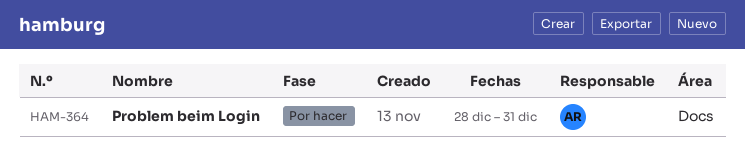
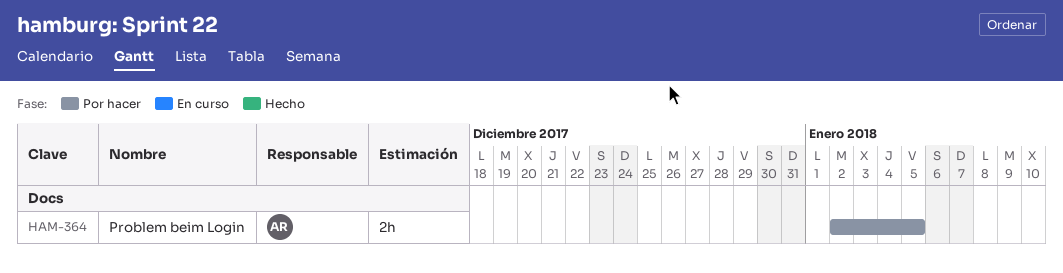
HAM-364, start: Dec 28 -> Jan 2
HAM-364, due: Dec 31 -> Jan 5

